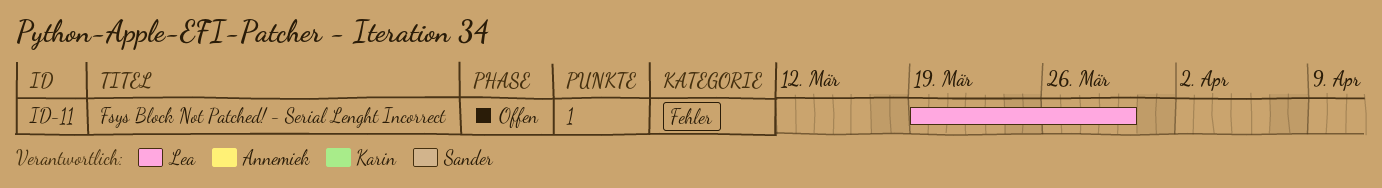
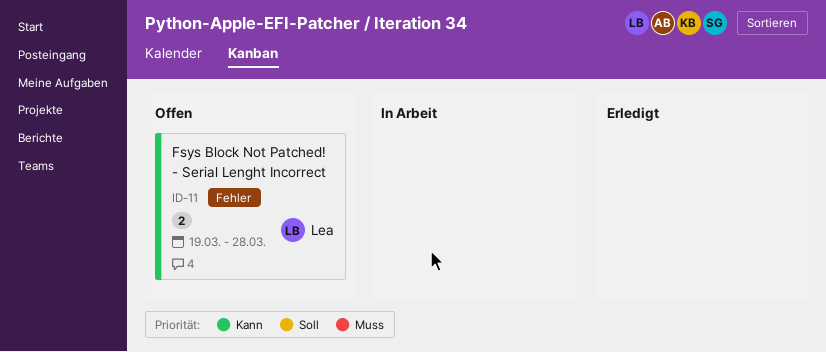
ID-11, estimate: 1 -> 2
ID-11, due: Mar 30 -> Mar 28

